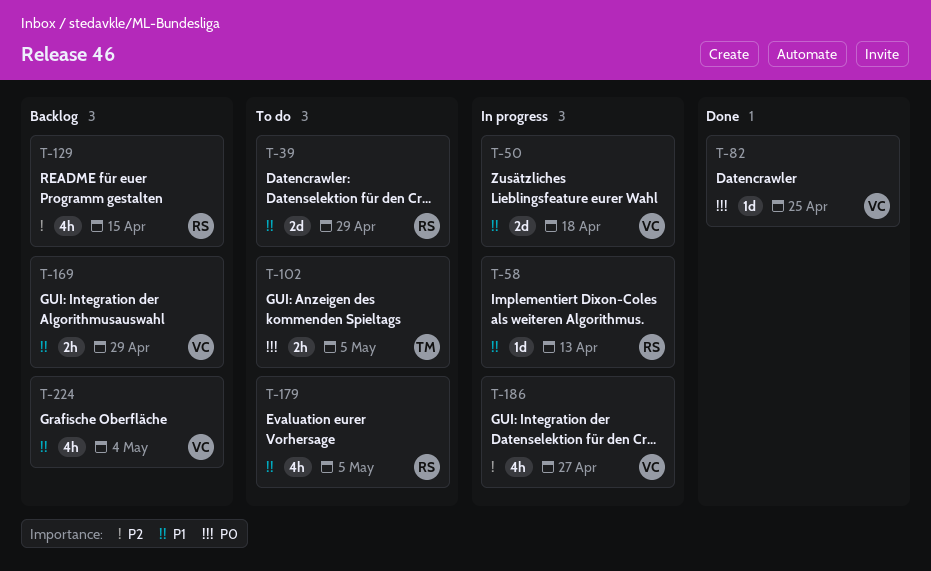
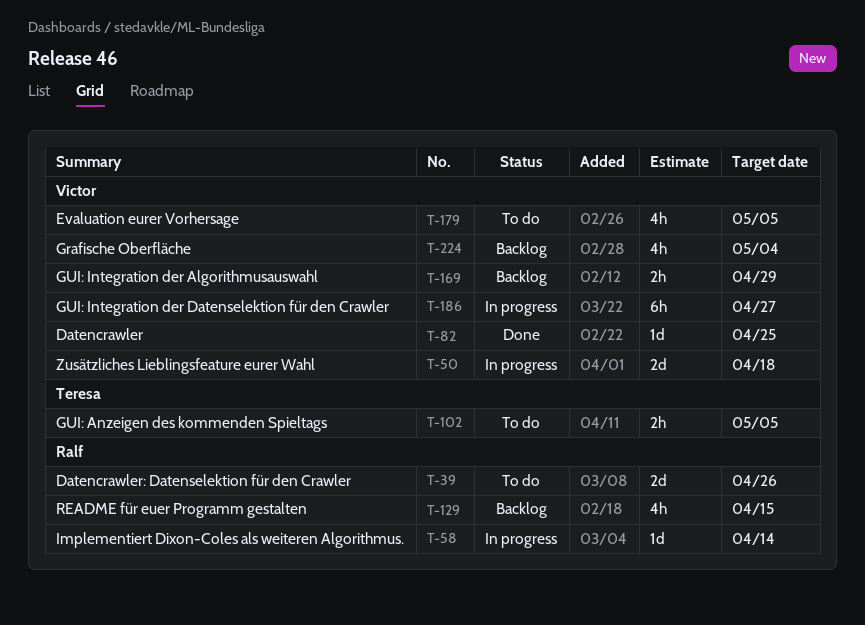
T-39, due: Apr 29 -> Apr 26
T-58, due: Apr 13 -> Apr 14
T-179, owner: Ralf -> Victor
T-186, estimate: 4h -> 6h

